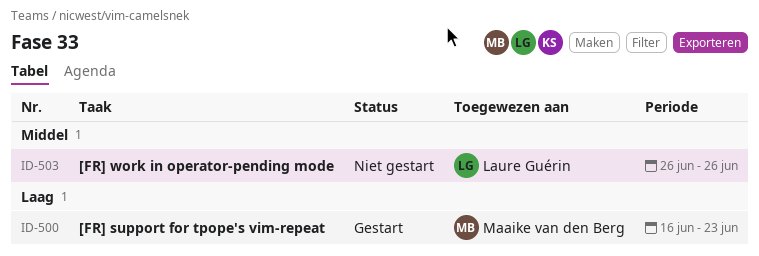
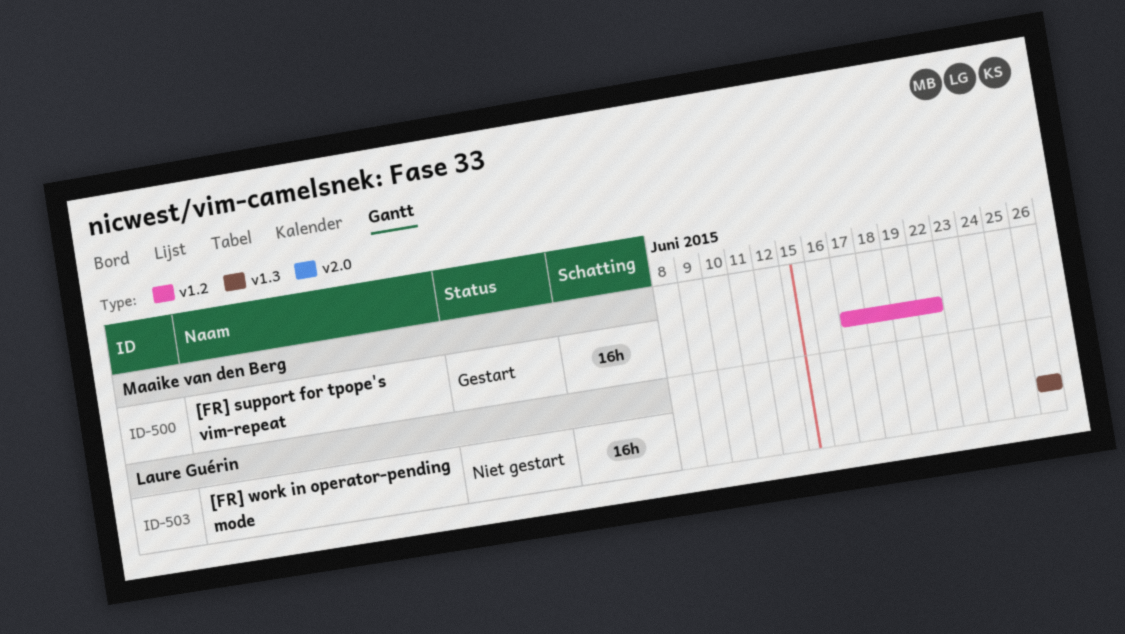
ID-500, start: Jun 16 -> Jun 17
ID-500, due: Jun 23 -> Jun 22

